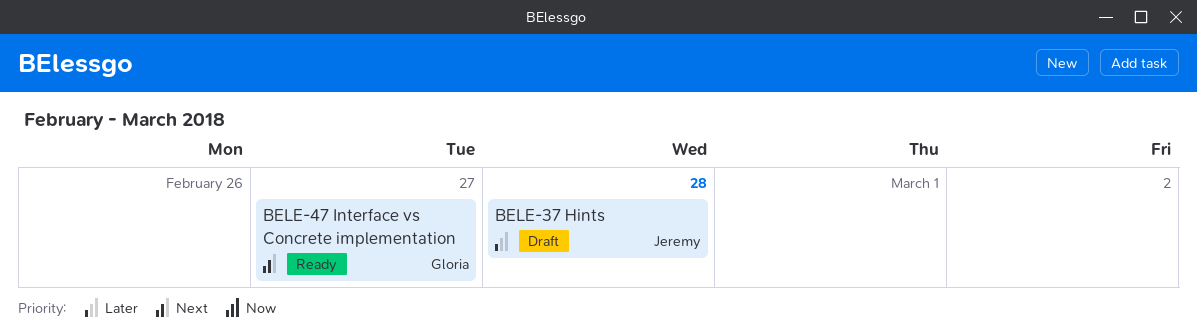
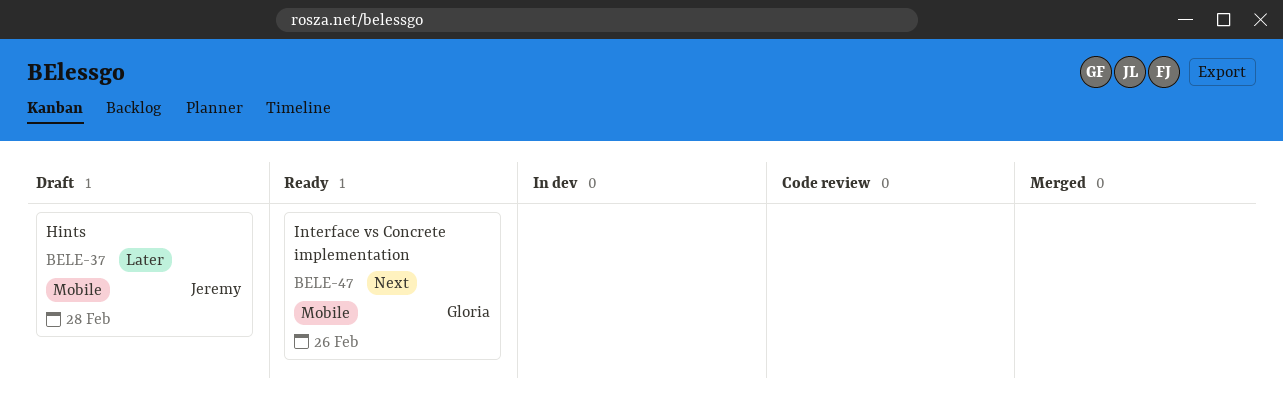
BELE-47, due: Feb 27 -> Feb 26

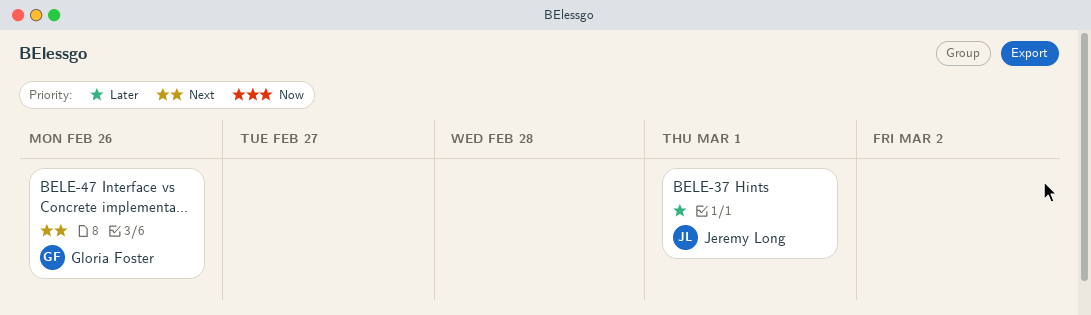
BELE-37, due: Feb 28 -> Mar 1

